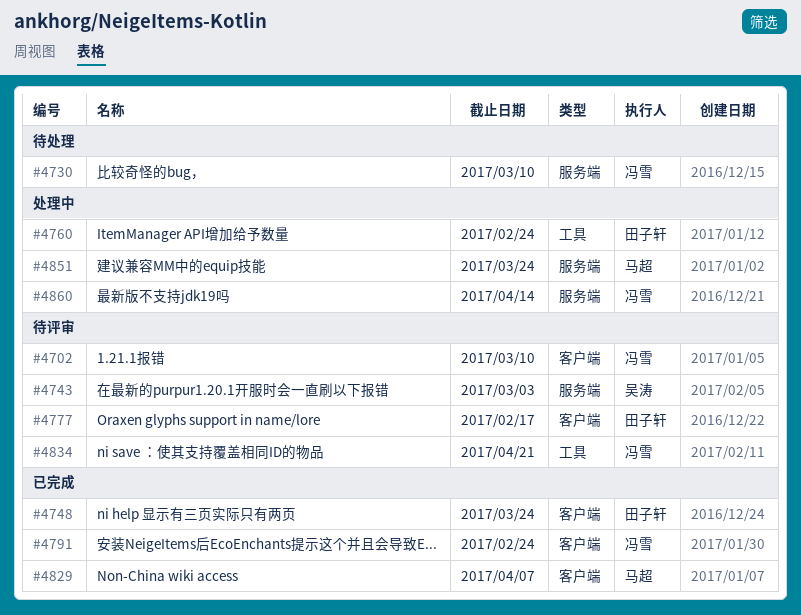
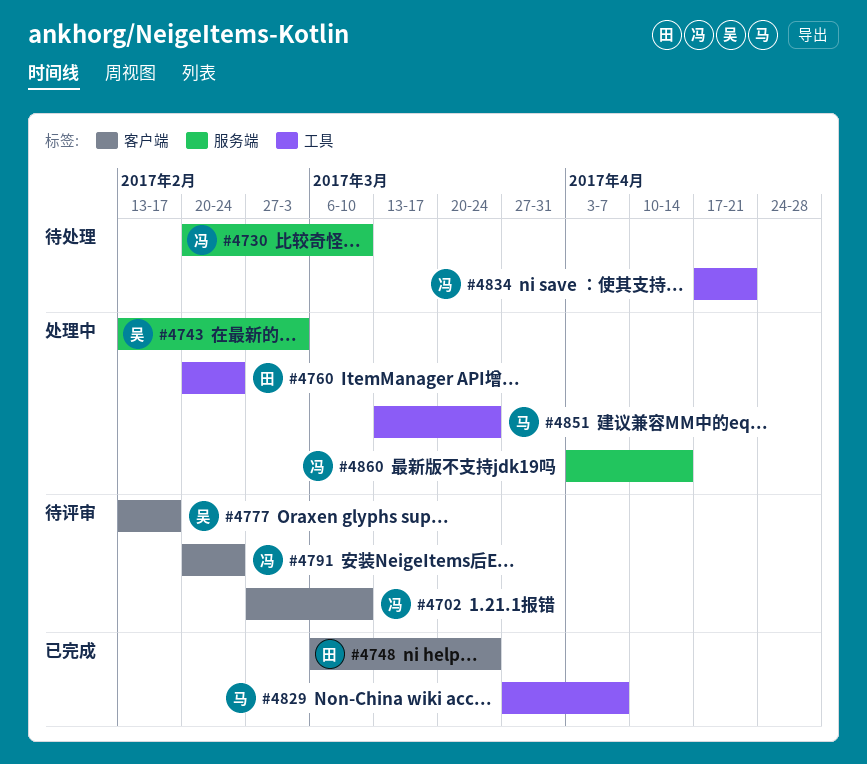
#4743, status: 待评审 -> 处理中
#4777, owner: 田子轩 -> 吴涛
#4791, status: 已完成 -> 待评审
#4829, label: 客户端 -> 工具
#4834, status: 待评审 -> 待处理
#4851, label: 服务端 -> 工具

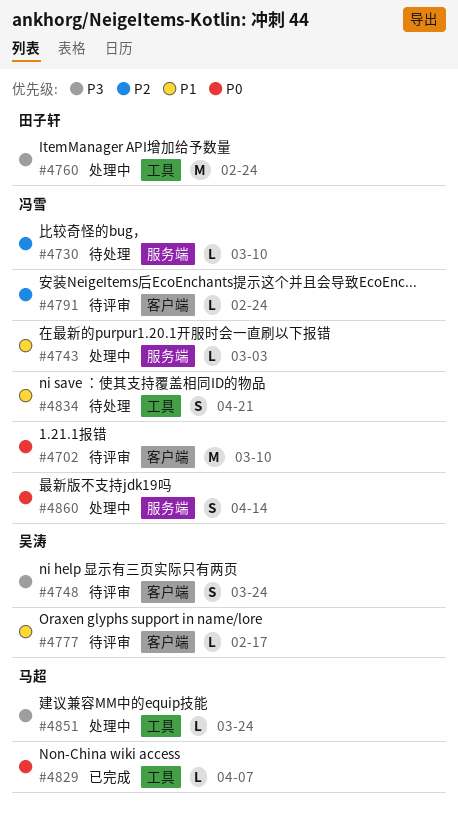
#4743, owner: 吴涛 -> 冯雪
#4748, status: 已完成 -> 待评审
#4748, owner: 田子轩 -> 吴涛

